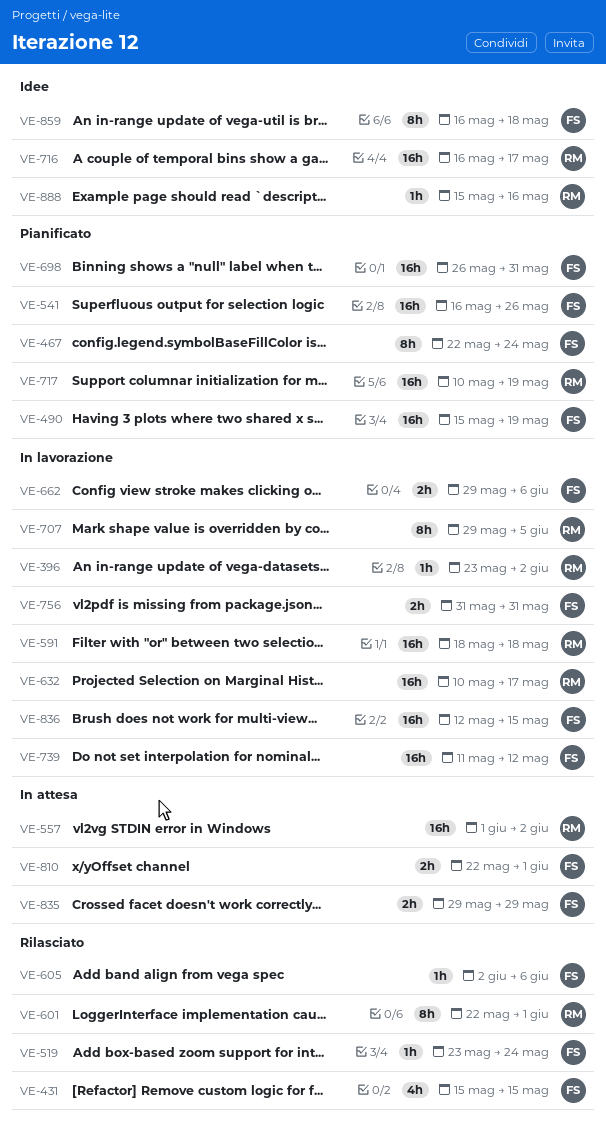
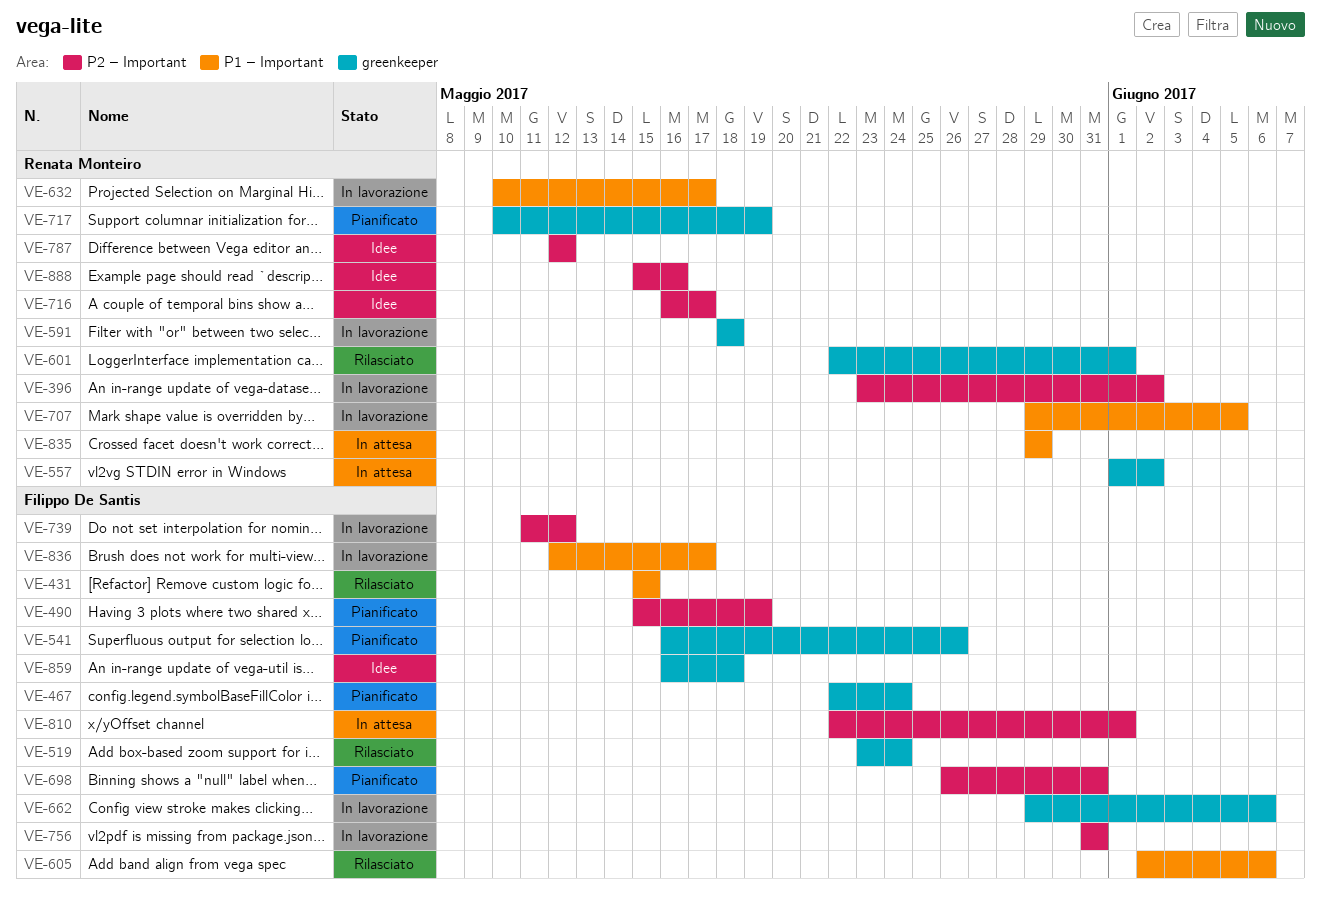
VE-787: none -> present
VE-835, owner: Filippo De Santis -> Renata Monteiro
VE-836, due: May 15 -> May 17

